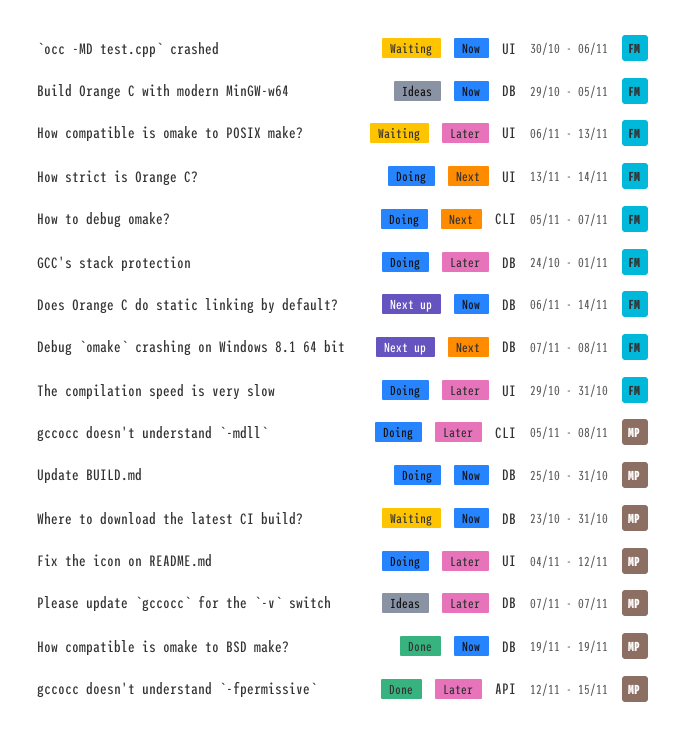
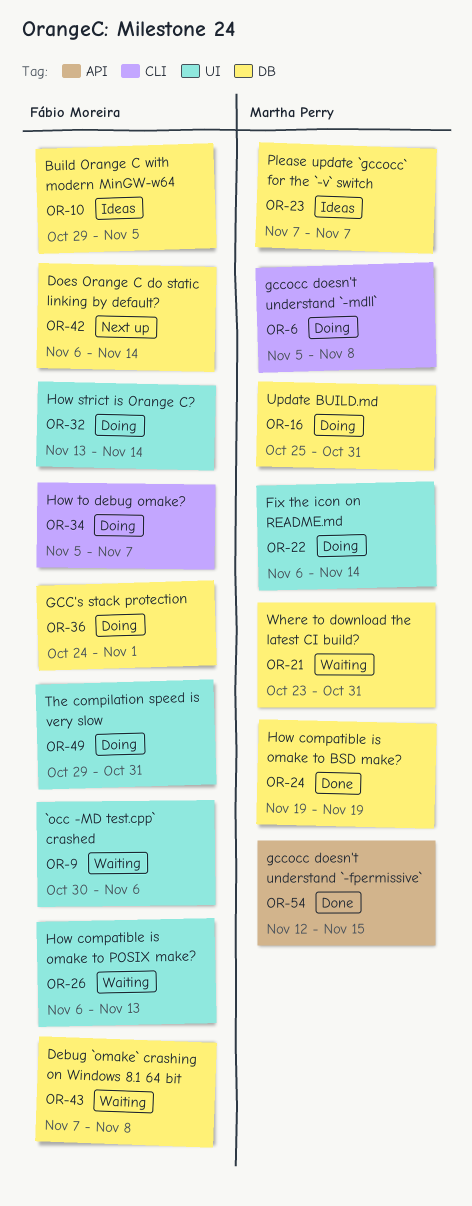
Debug `omake` crashing on Windows 8.1 64 bit, status: Next up -> Waiting
Fix the icon on README.md, start: Nov 4 -> Nov 6
Fix the icon on README.md, due: Nov 12 -> Nov 14

